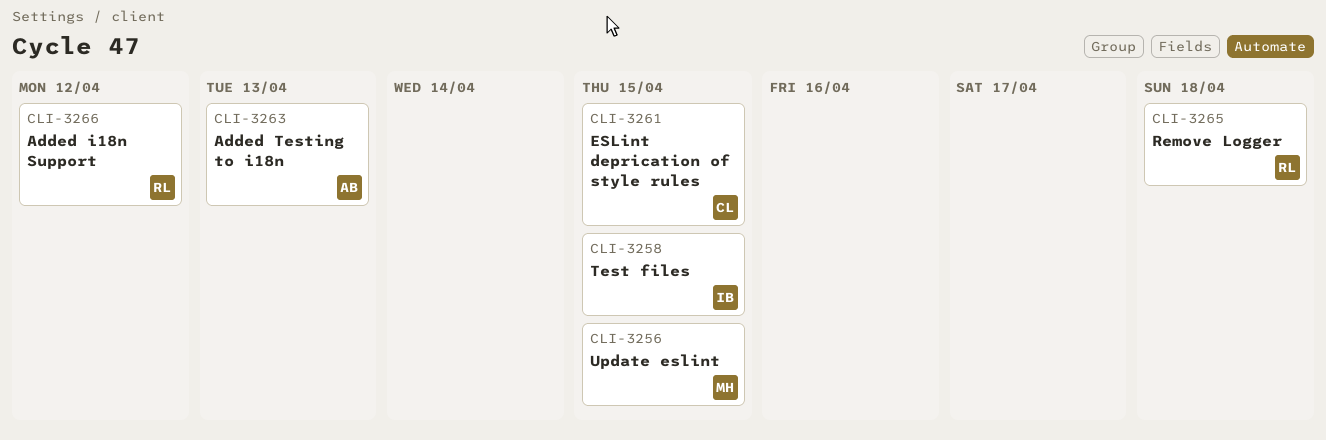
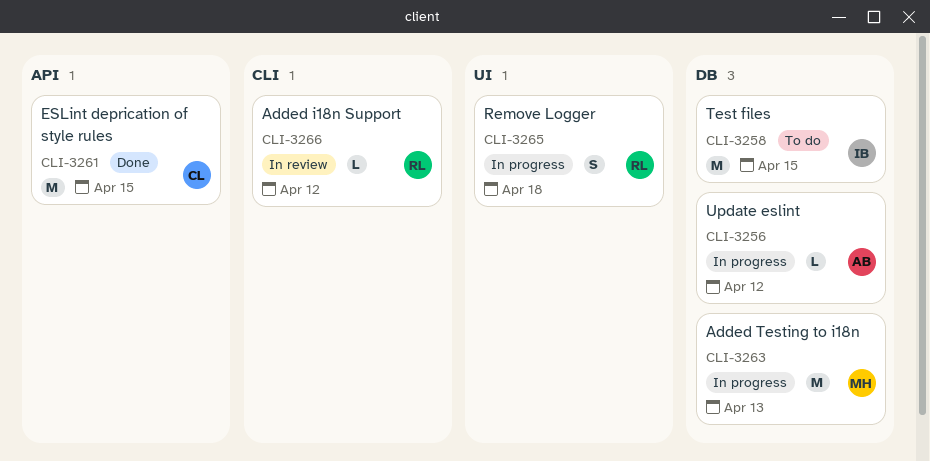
CLI-3256, owner: MH -> AB
CLI-3256, due: Apr 15 -> Apr 12
CLI-3263, owner: AB -> MH

